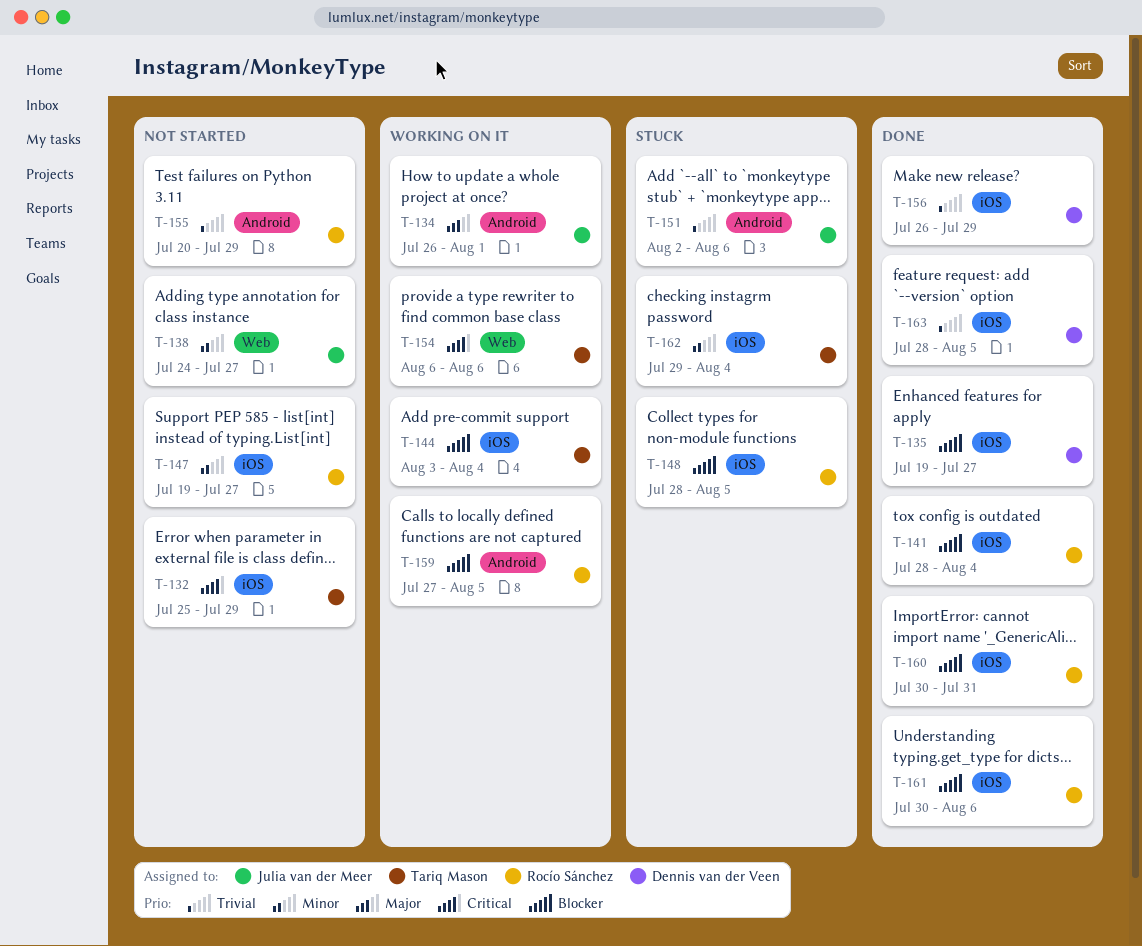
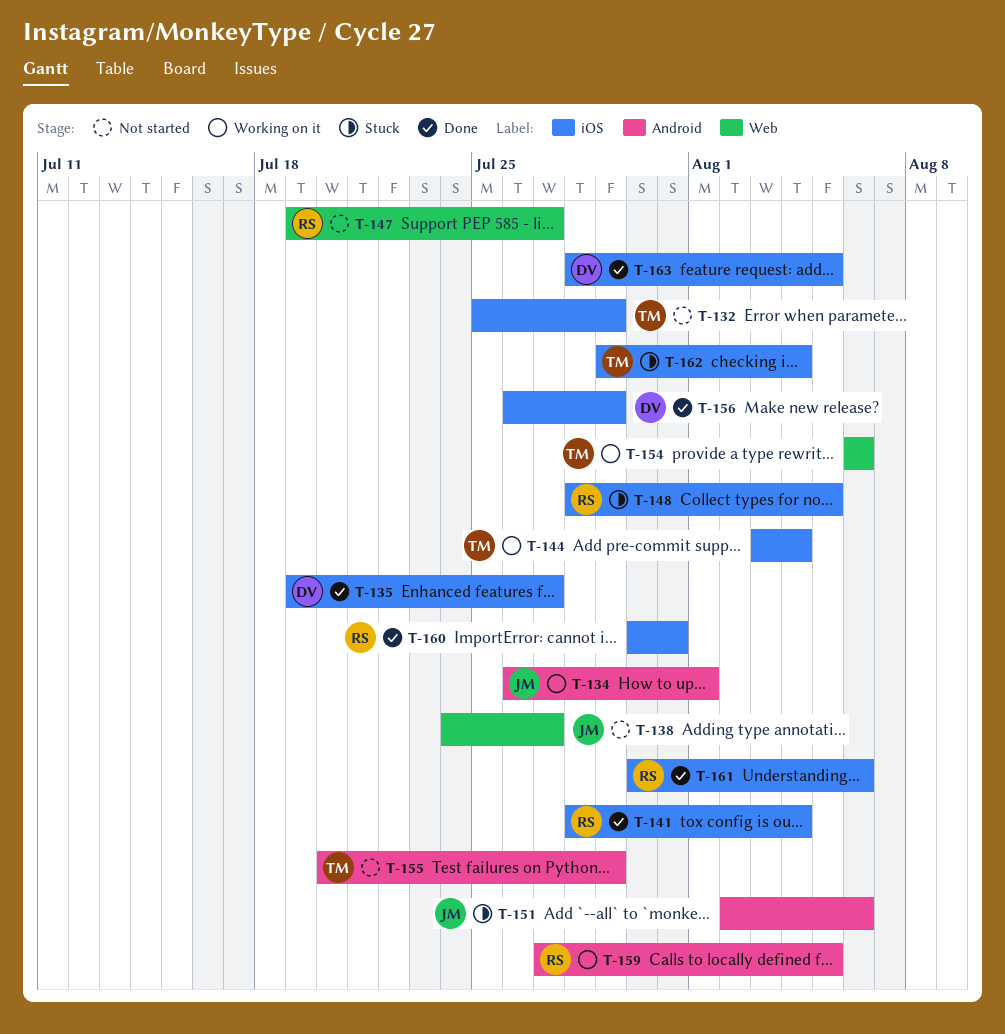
T-147, label: iOS -> Web
T-155, owner: Rocío Sánchez -> Tariq Mason

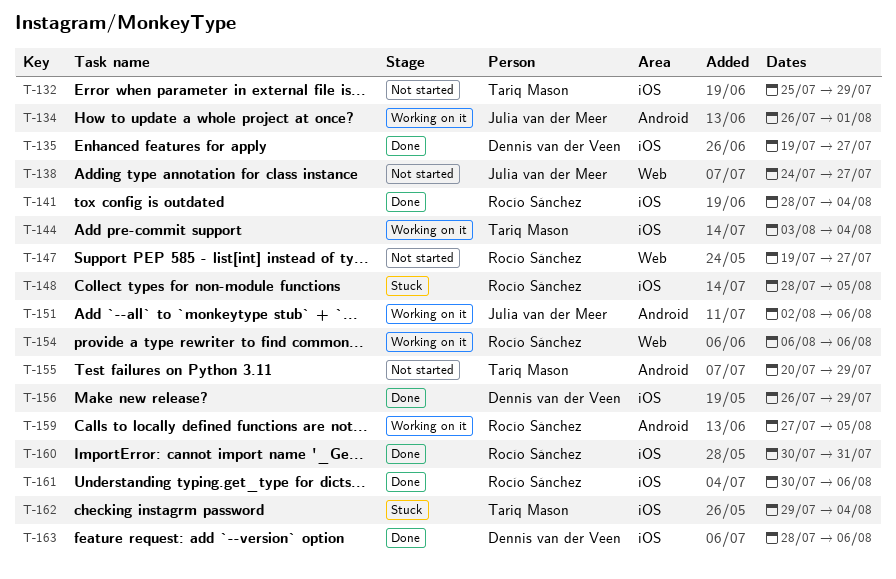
T-151, status: Stuck -> Working on it
T-154, owner: Tariq Mason -> Rocío Sánchez
T-163, due: Aug 5 -> Aug 6

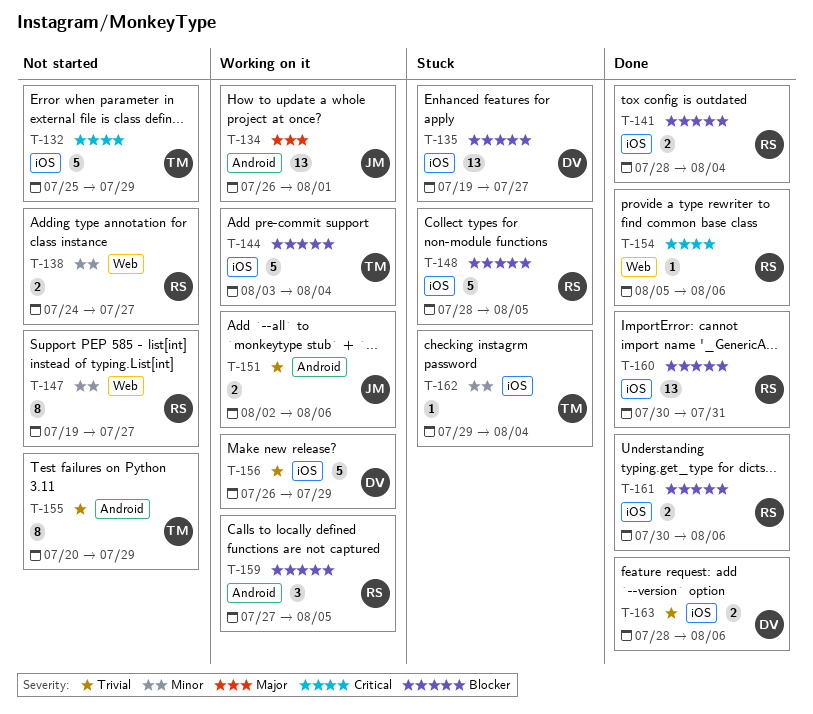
T-135, status: Done -> Stuck
T-138, owner: Julia van der Meer -> Rocío Sánchez
T-154, status: Working on it -> Done
T-154, start: Aug 6 -> Aug 5
T-156, status: Done -> Working on it

